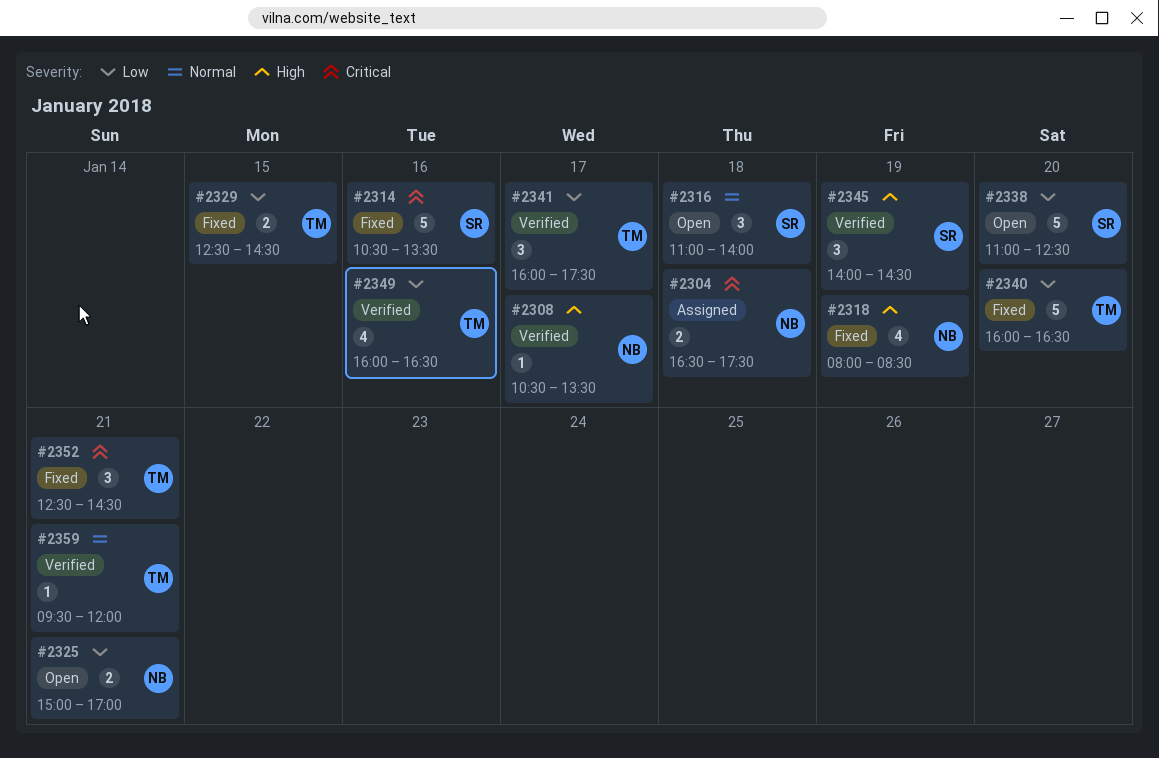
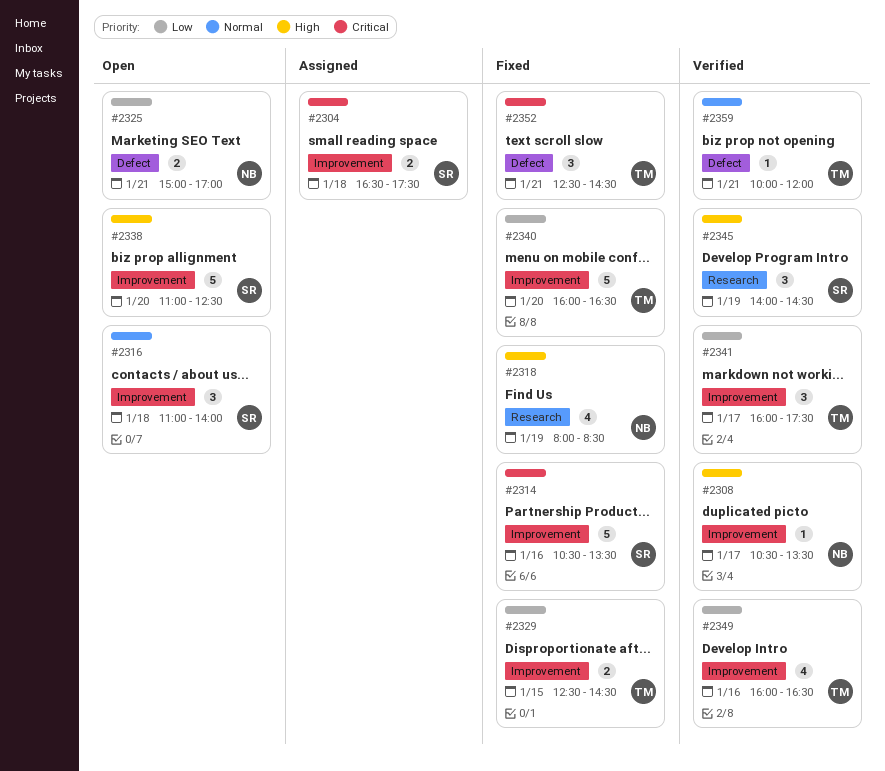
#2304, owner: NB -> SR
#2338, priority: Low -> High
#2359, begins: 09:30 -> 10:00

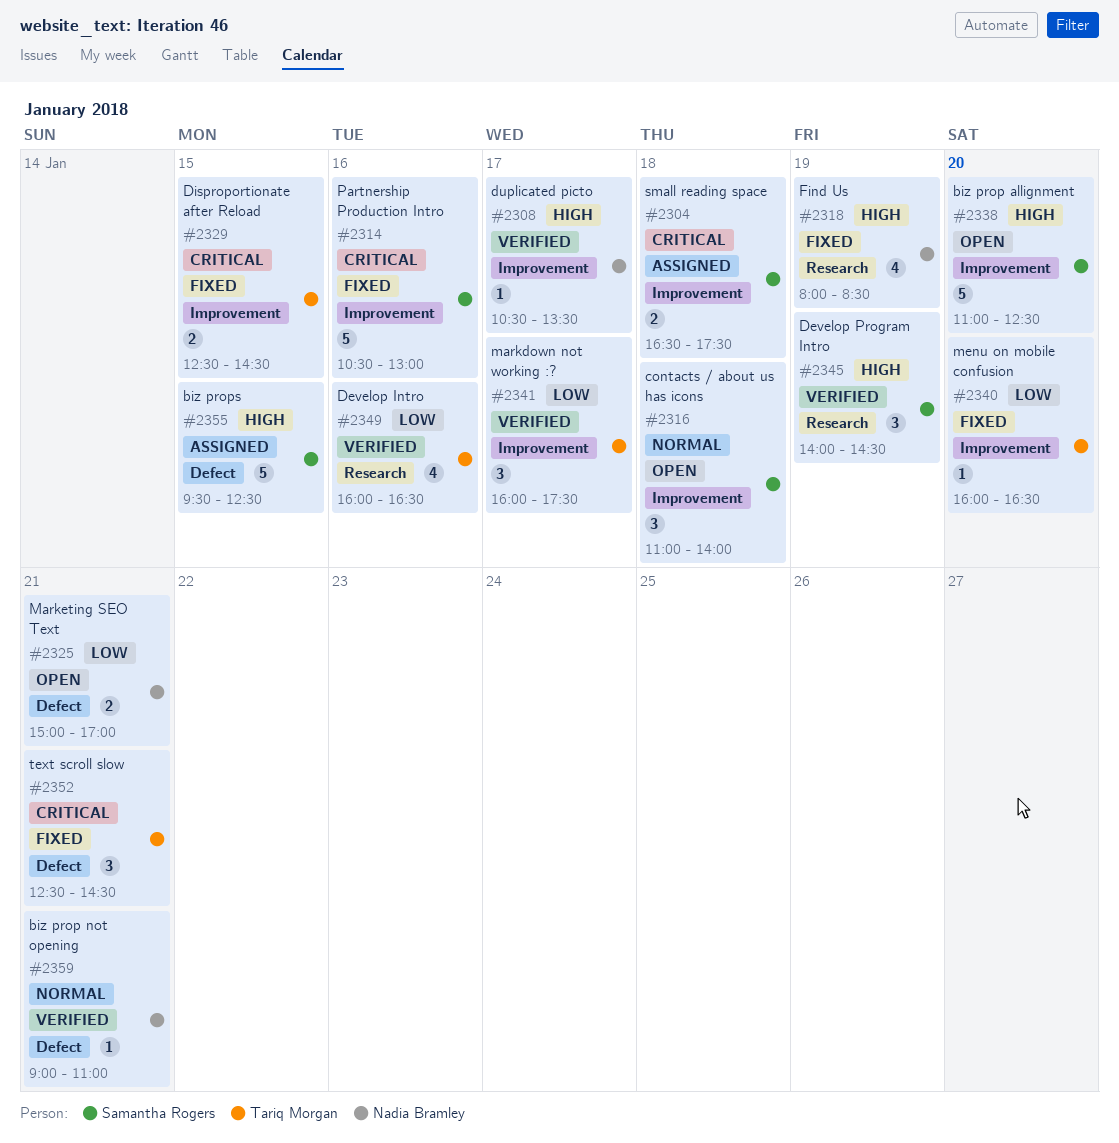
#2314, ends: 13:30 -> 13:00
#2329, priority: Low -> Critical
#2340, estimate: 5 -> 1
#2349, label: Improvement -> Research
#2355: none -> present
#2359, owner: Tariq Morgan -> Nadia Bramley
#2359, begins: 10:00 -> 09:00
#2359, ends: 12:00 -> 11:00

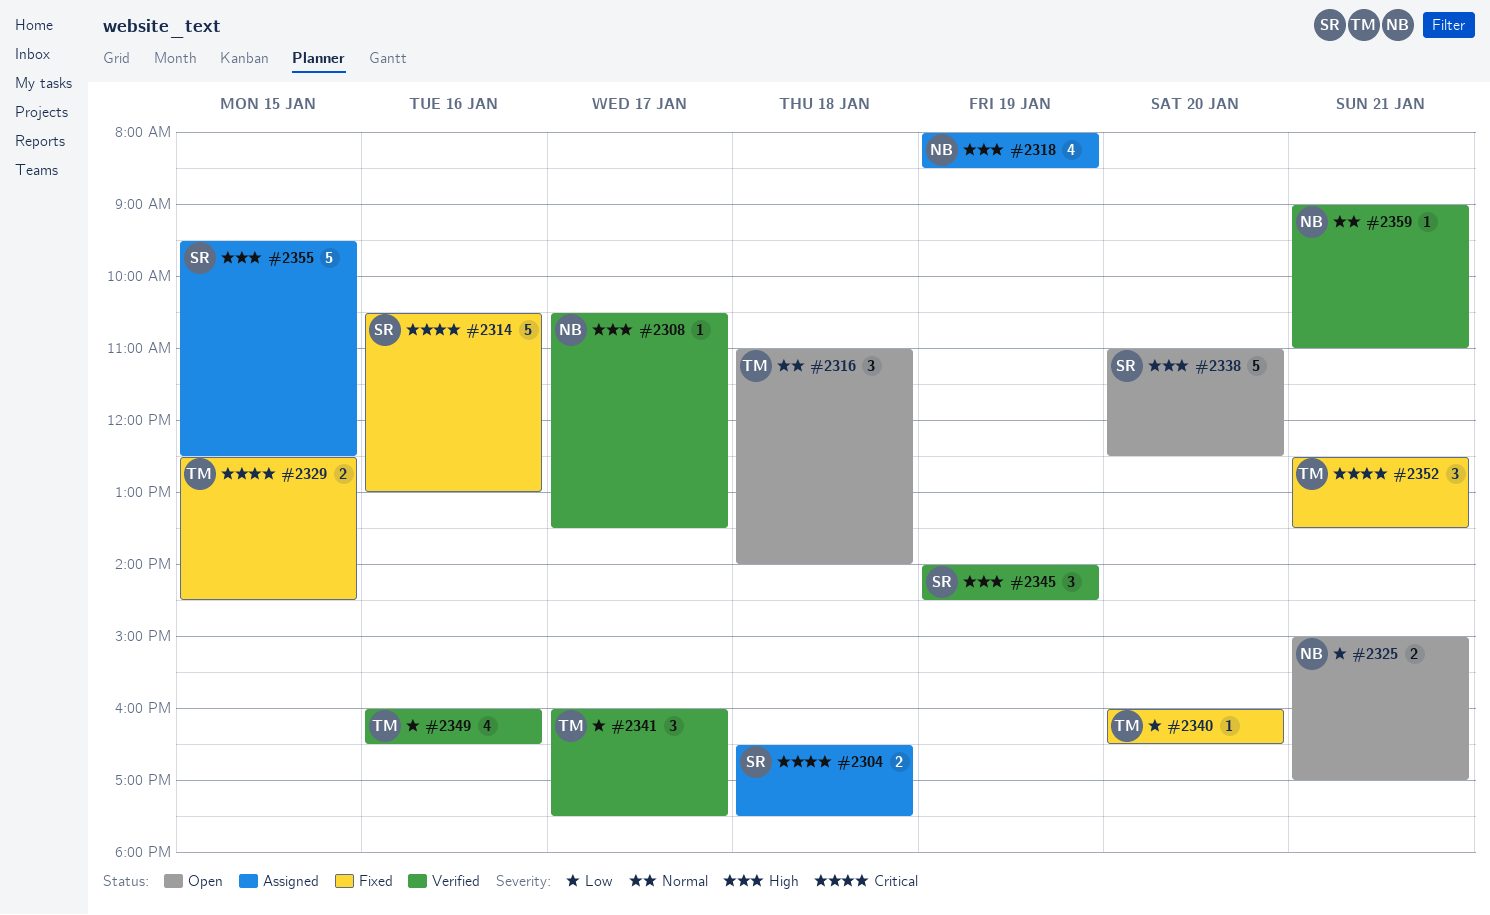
#2316, owner: Samantha Rogers -> Tariq Morgan
#2318, status: Fixed -> Assigned
#2352, ends: 14:30 -> 13:30

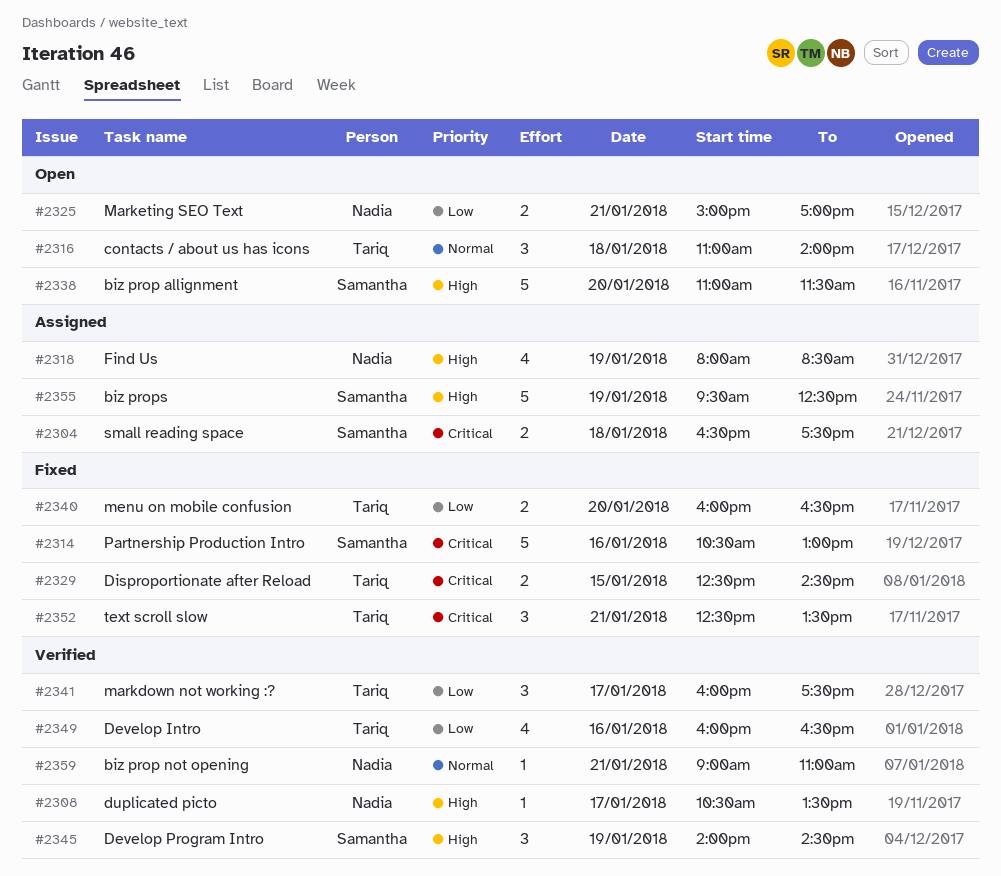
#2338, ends: 12:30 -> 11:30
#2340, estimate: 1 -> 2
#2355, day: Jan 15 -> Jan 19

